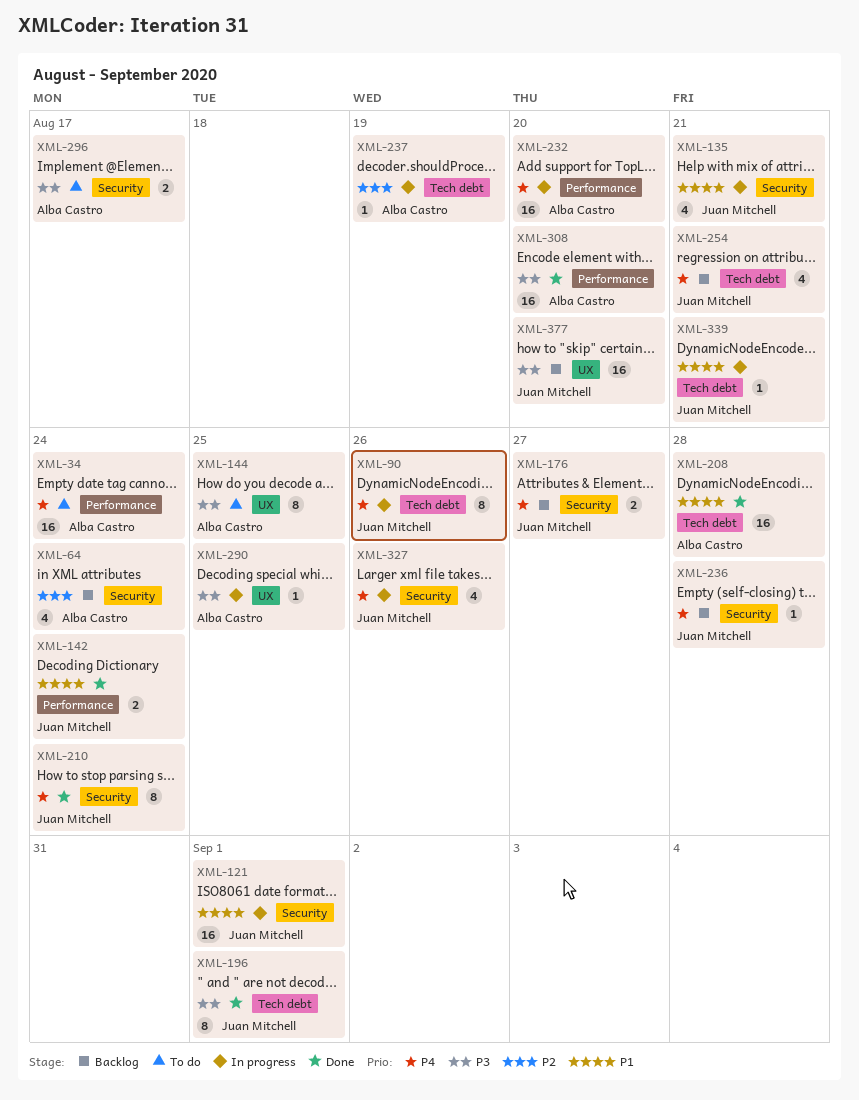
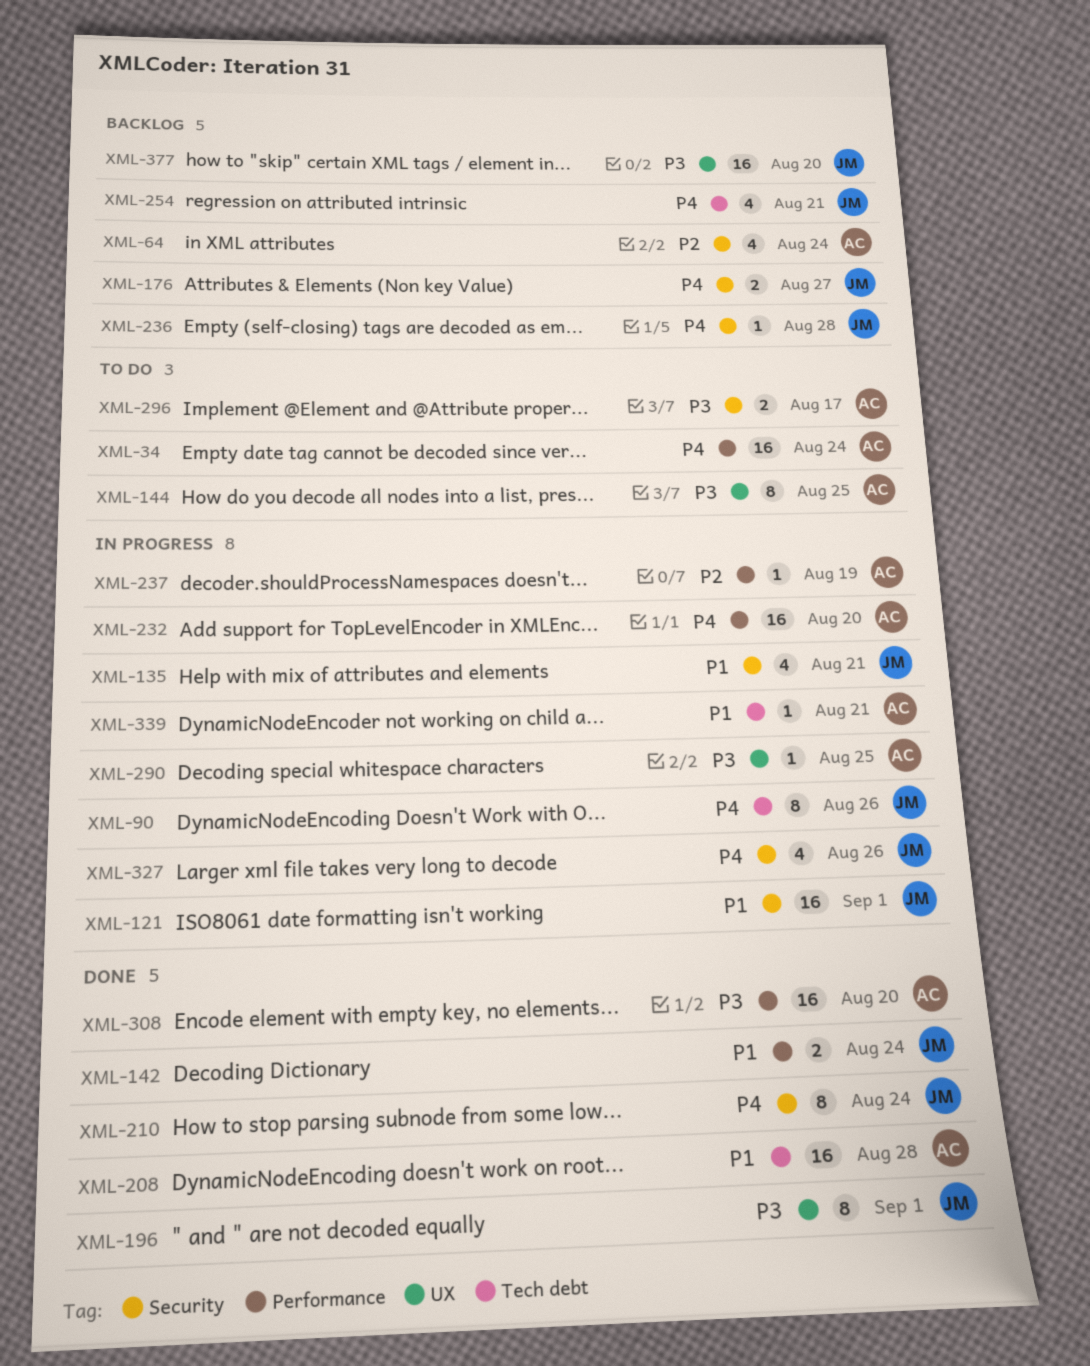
XML-196, label: Tech debt -> UX
XML-237, label: Tech debt -> Performance
XML-339, owner: Juan Mitchell -> Alba Castro

